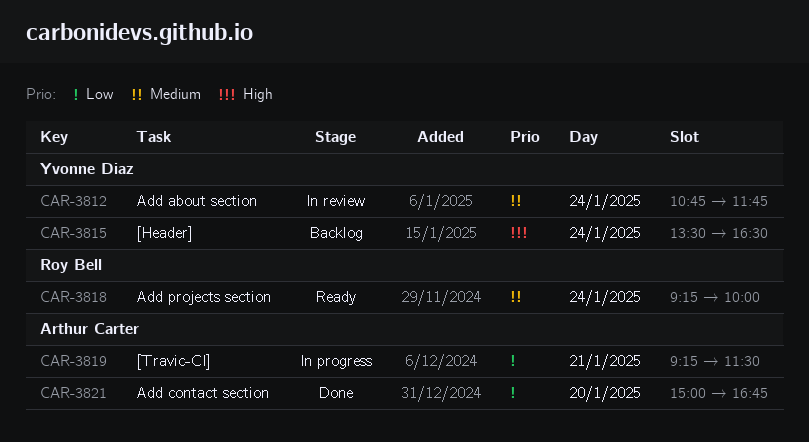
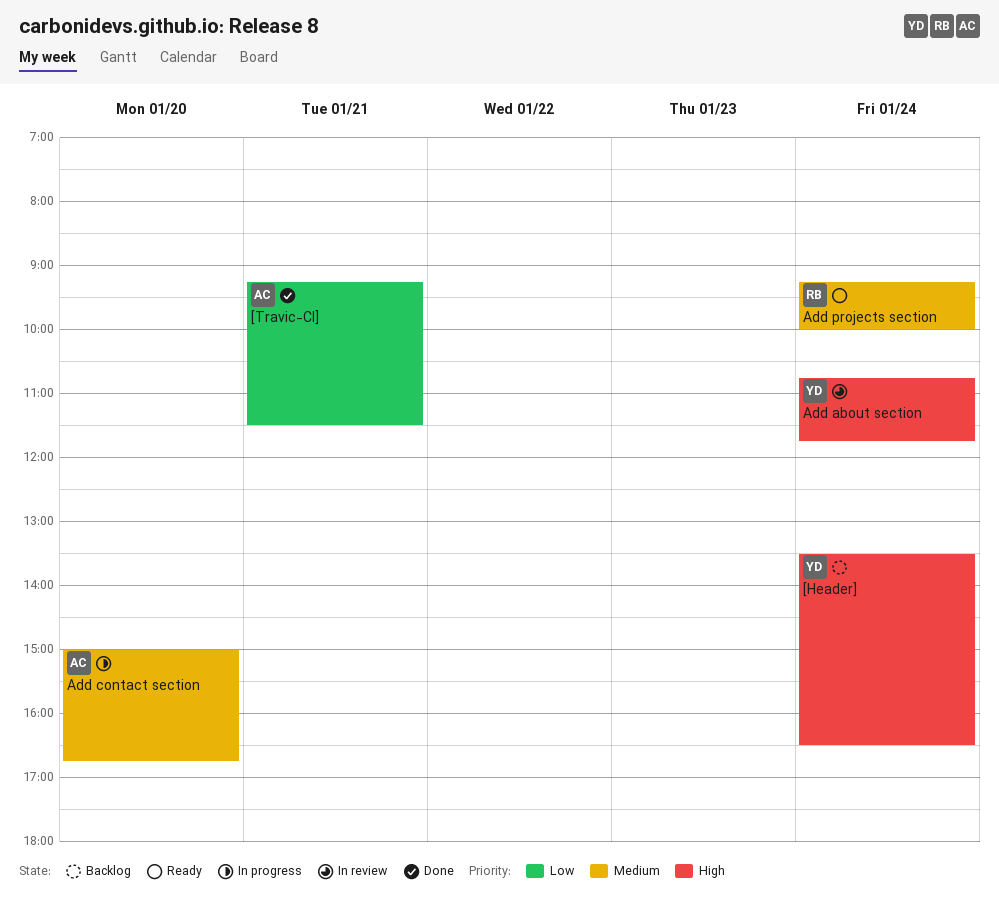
[Travic-CI], status: In progress -> Done
Add about section, priority: Medium -> High
Add contact section, status: Done -> In progress
Add contact section, priority: Low -> Medium

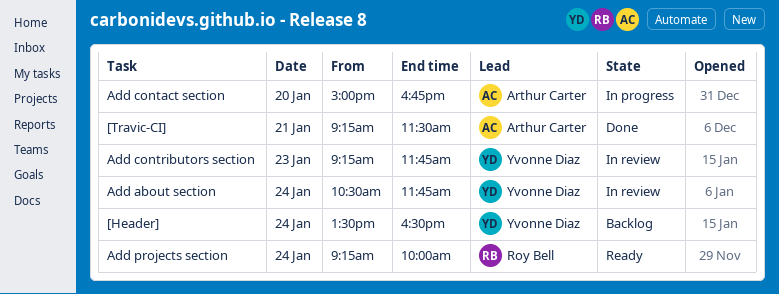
Add about section, begins: 10:45 -> 10:30
Add contributors section: none -> present

